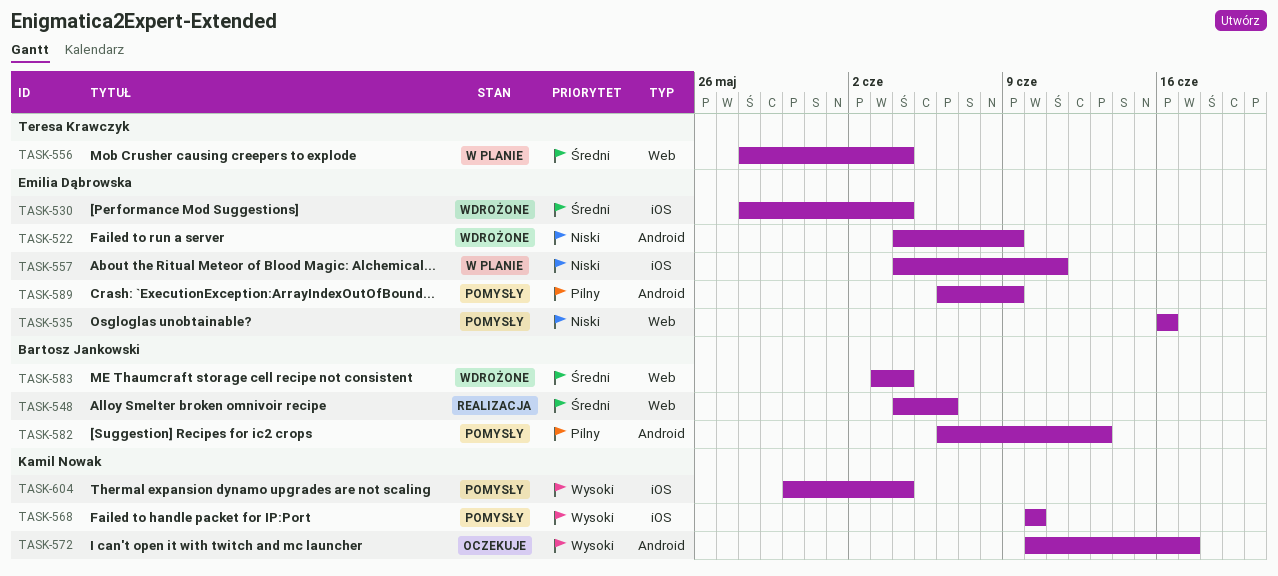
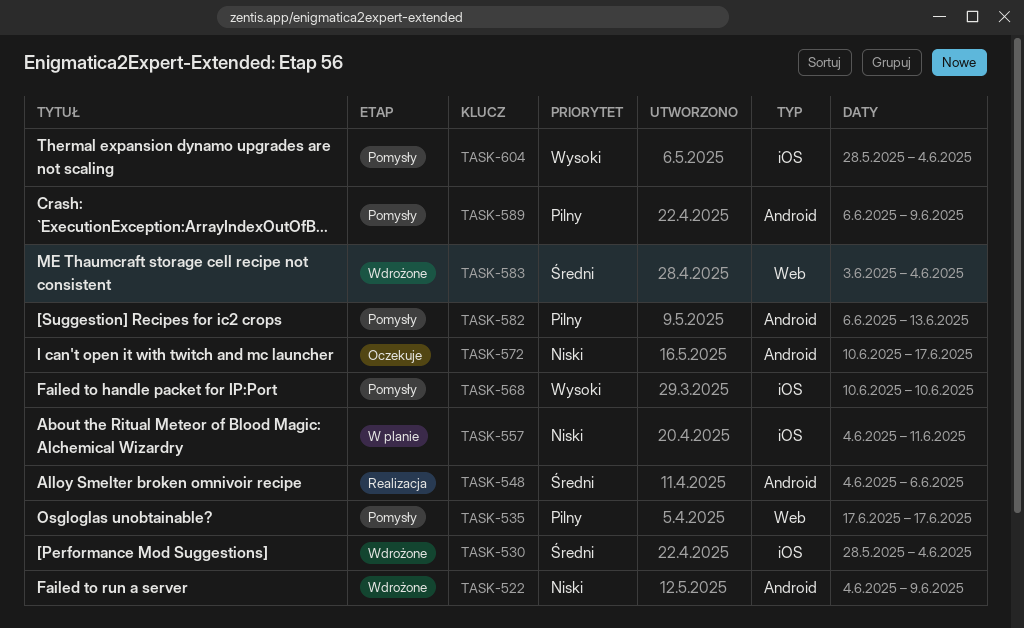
TASK-535, priority: Niski -> Pilny
TASK-535, start: Jun 16 -> Jun 17
TASK-535, due: Jun 16 -> Jun 17
TASK-548, label: Web -> Android
TASK-556: present -> none
TASK-572, priority: Wysoki -> Niski
TASK-604, start: May 30 -> May 28

